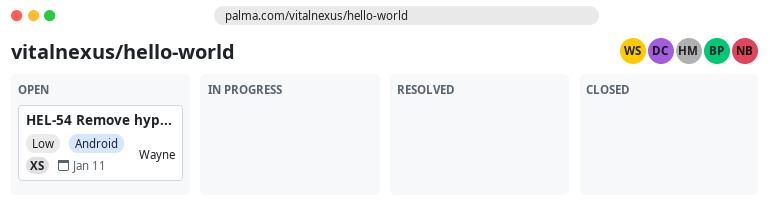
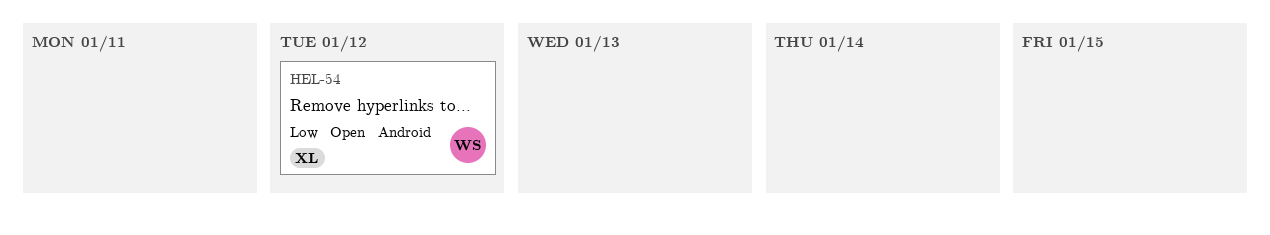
HEL-54, estimate: XS -> XL
HEL-54, due: Jan 11 -> Jan 12

